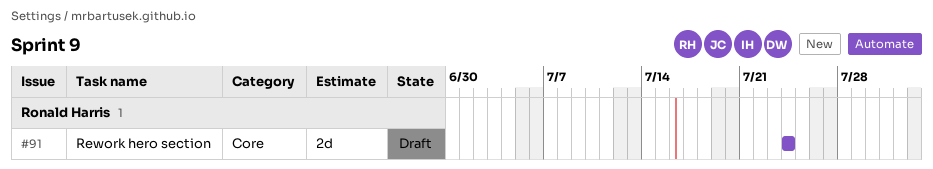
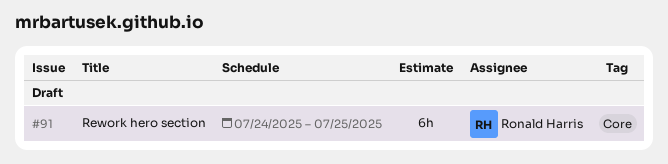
#91, estimate: 2d -> 6h
#91, due: Jul 24 -> Jul 25

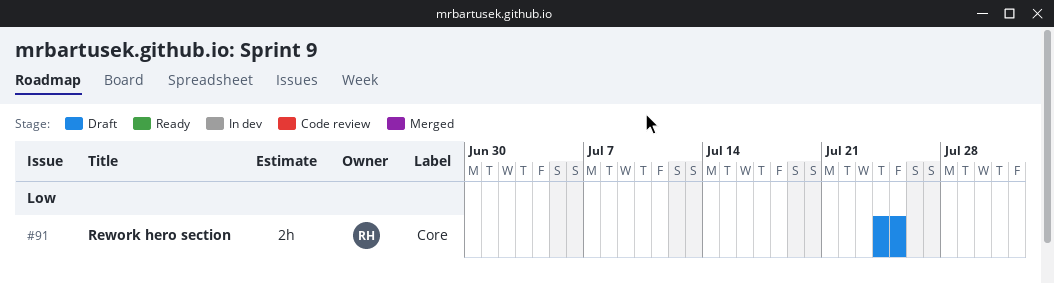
#91, estimate: 6h -> 2h

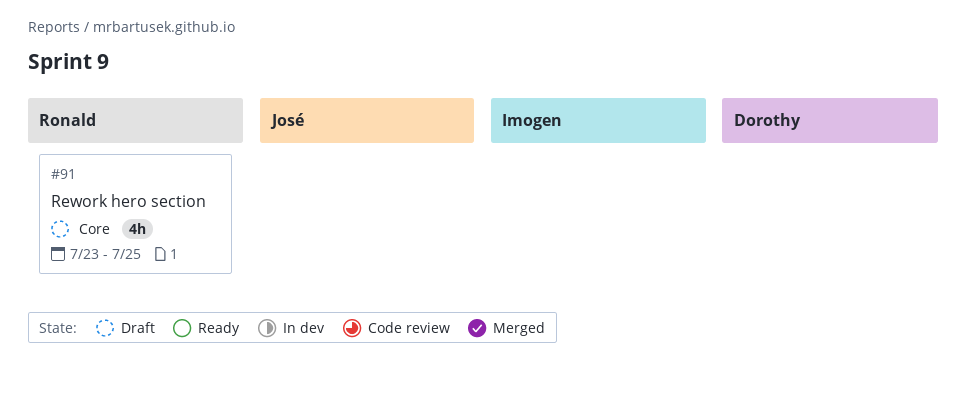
#91, estimate: 2h -> 4h
#91, start: Jul 24 -> Jul 23

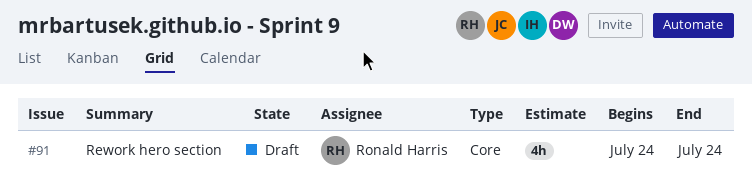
#91, start: Jul 23 -> Jul 24
#91, due: Jul 25 -> Jul 24

